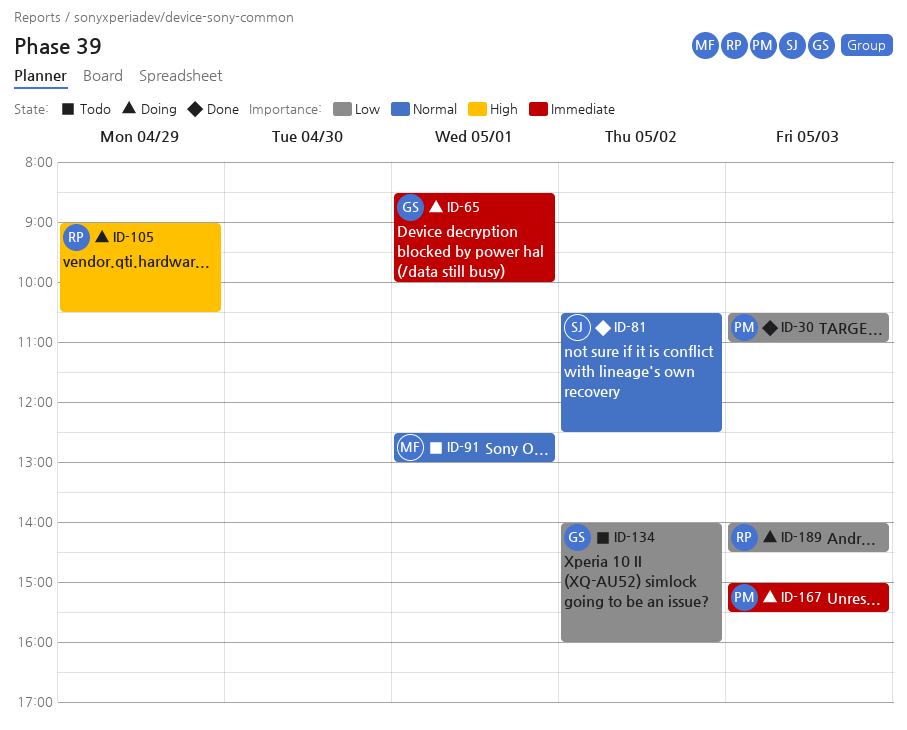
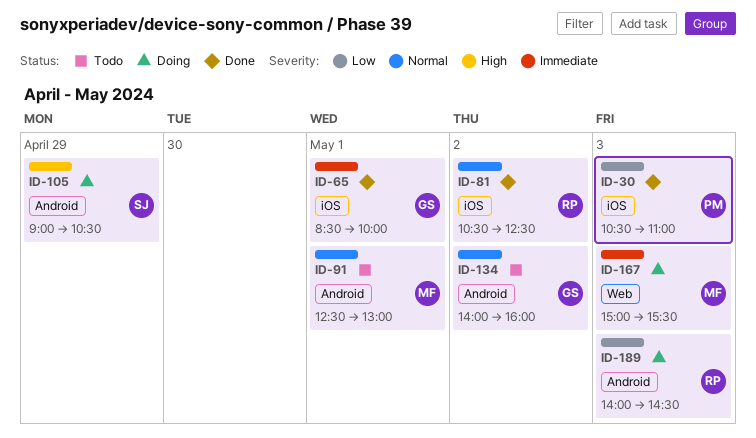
ID-65, status: Doing -> Done
ID-81, owner: SJ -> RP
ID-105, owner: RP -> SJ
ID-134, priority: Low -> Normal
ID-167, owner: PM -> MF

